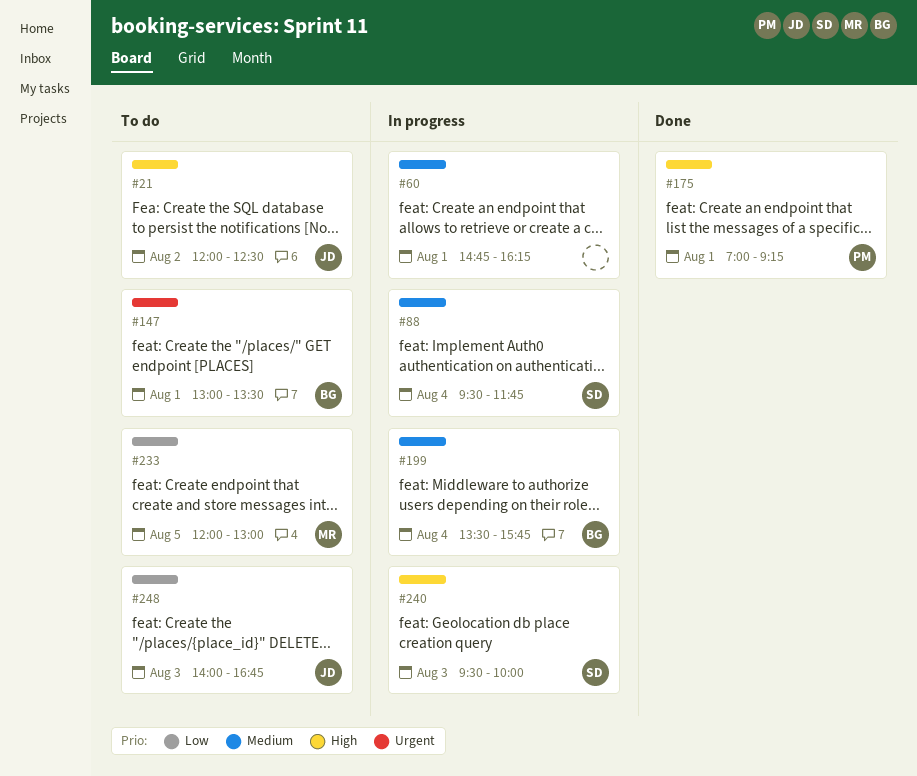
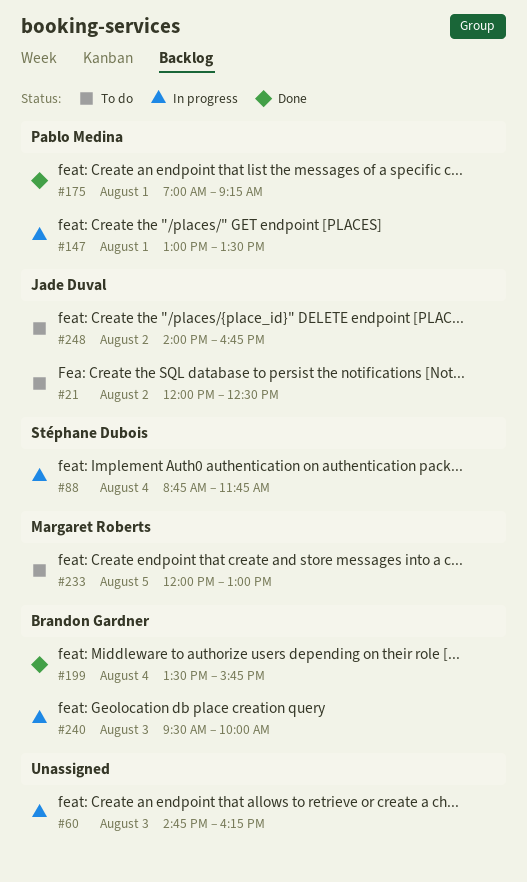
#60, day: Aug 1 -> Aug 3
#88, begins: 09:30 -> 08:45
#147, status: To do -> In progress
#147, owner: Brandon Gardner -> Pablo Medina
#199, status: In progress -> Done
#240, owner: Stéphane Dubois -> Brandon Gardner
#248, day: Aug 3 -> Aug 2

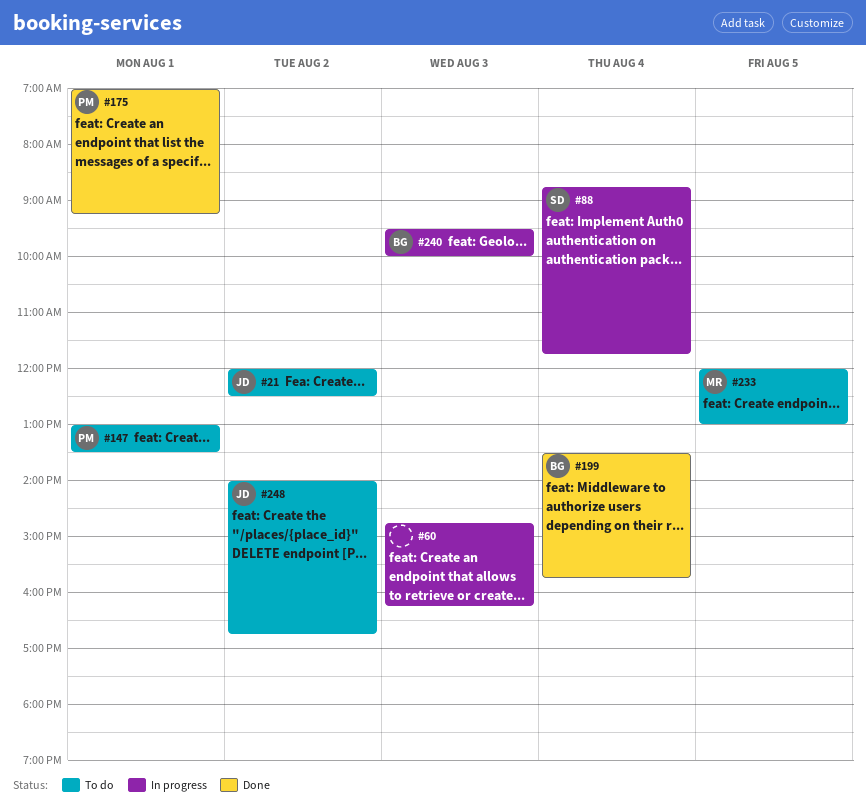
#147, status: In progress -> To do

